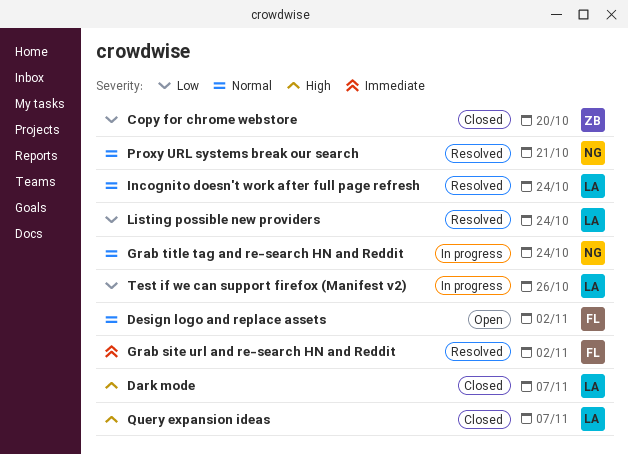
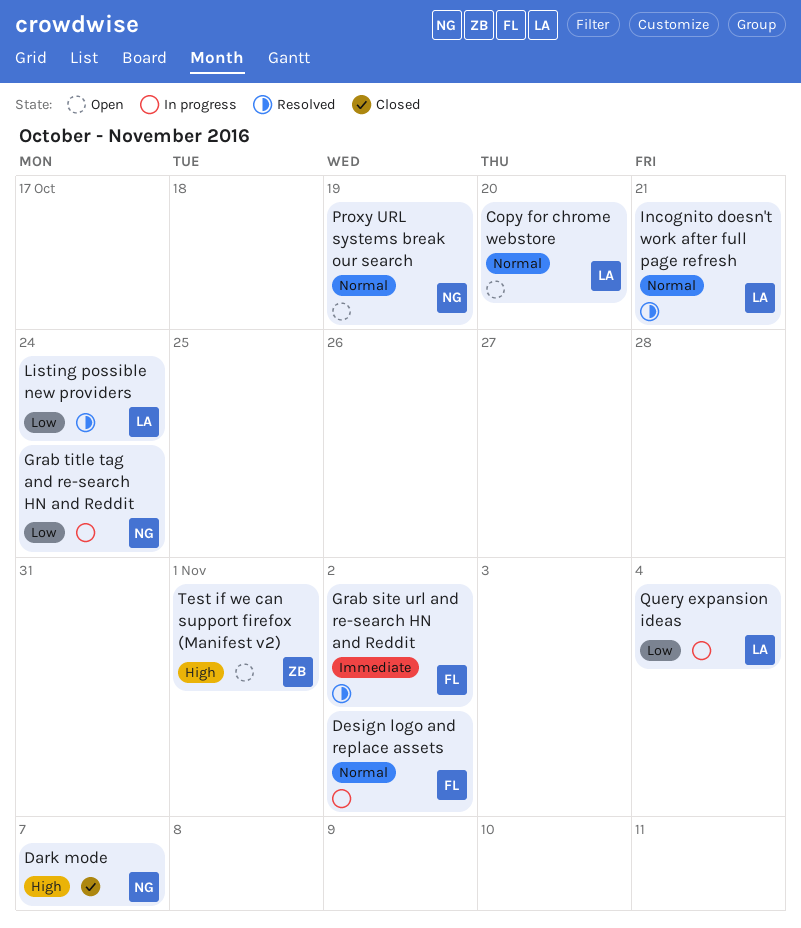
Copy for chrome webstore, status: Closed -> Open
Copy for chrome webstore, owner: ZB -> LA
Copy for chrome webstore, priority: Low -> Normal
Dark mode, owner: LA -> NG
Design logo and replace assets, status: Open -> In progress
Grab title tag and re-search HN and Reddit, priority: Normal -> Low
Incognito doesn't work after full page refresh, due: Oct 24 -> Oct 21
Proxy URL systems break our search, status: Resolved -> Open
Proxy URL systems break our search, due: Oct 21 -> Oct 19
Query expansion ideas, status: Closed -> In progress
Query expansion ideas, priority: High -> Low
Query expansion ideas, due: Nov 7 -> Nov 4
Test if we can support firefox (Manifest v2), status: In progress -> Open
Test if we can support firefox (Manifest v2), owner: LA -> ZB
Test if we can support firefox (Manifest v2), priority: Low -> High
Test if we can support firefox (Manifest v2), due: Oct 26 -> Nov 1

